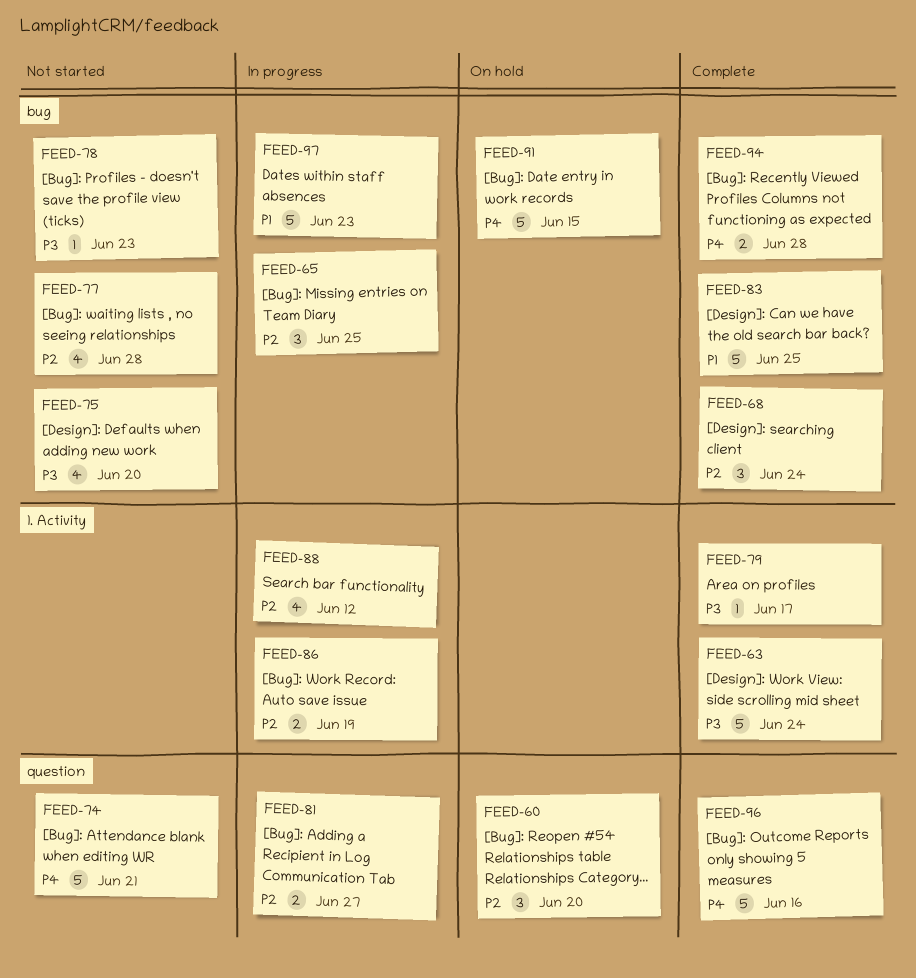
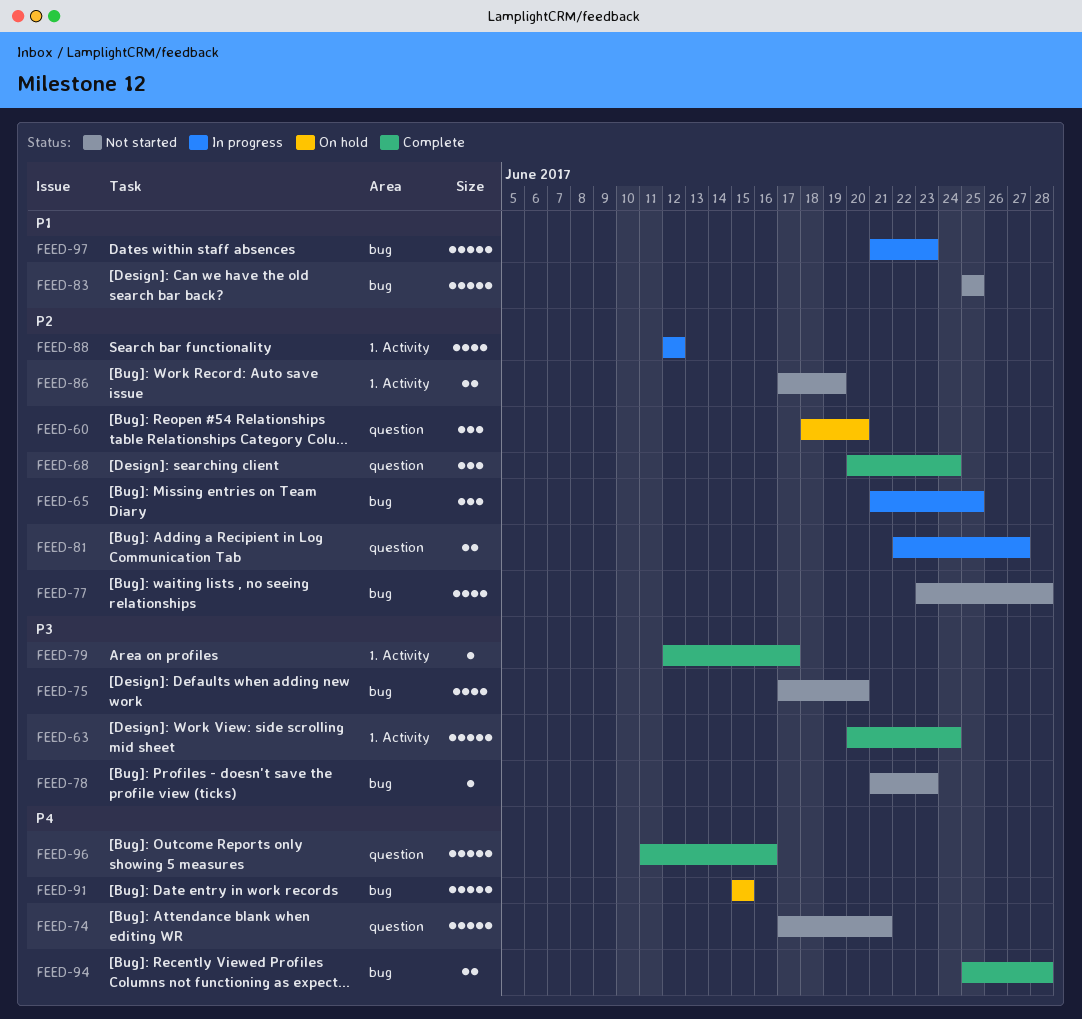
FEED-68, label: bug -> question
FEED-83, status: Complete -> Not started
FEED-86, status: In progress -> Not started

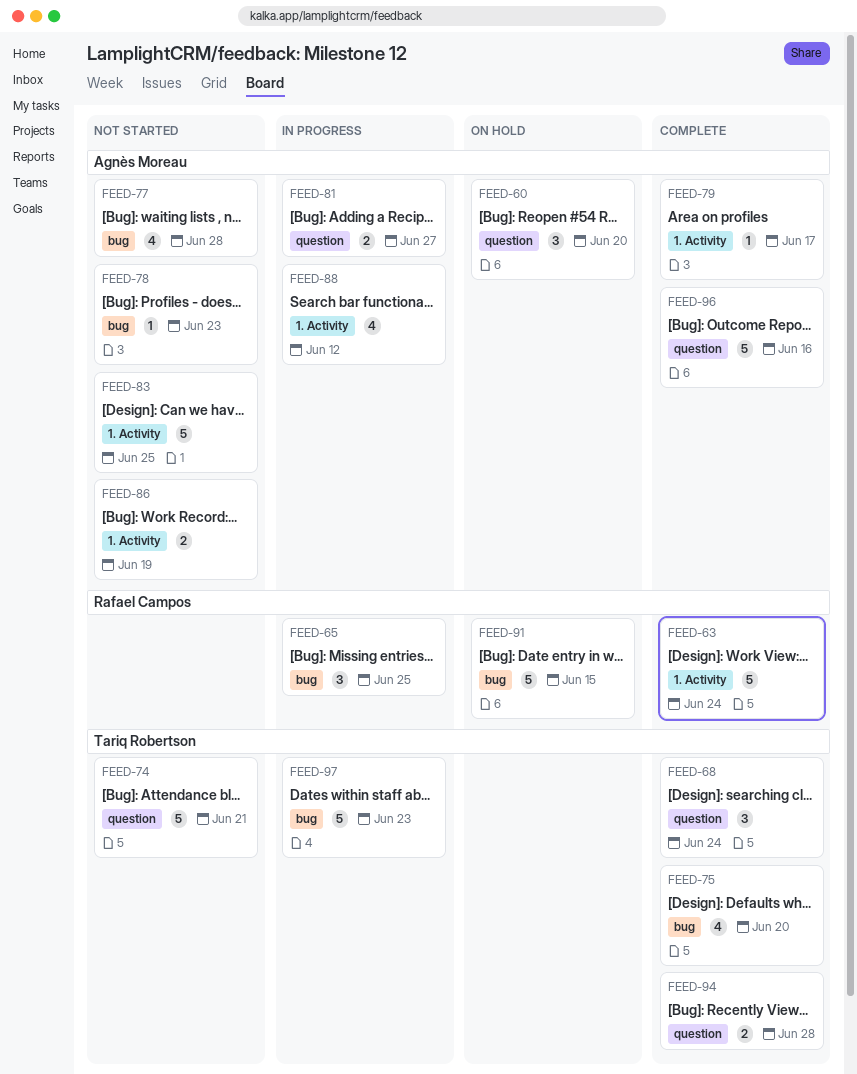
FEED-75, status: Not started -> Complete
FEED-83, label: bug -> 1. Activity
FEED-94, label: bug -> question

